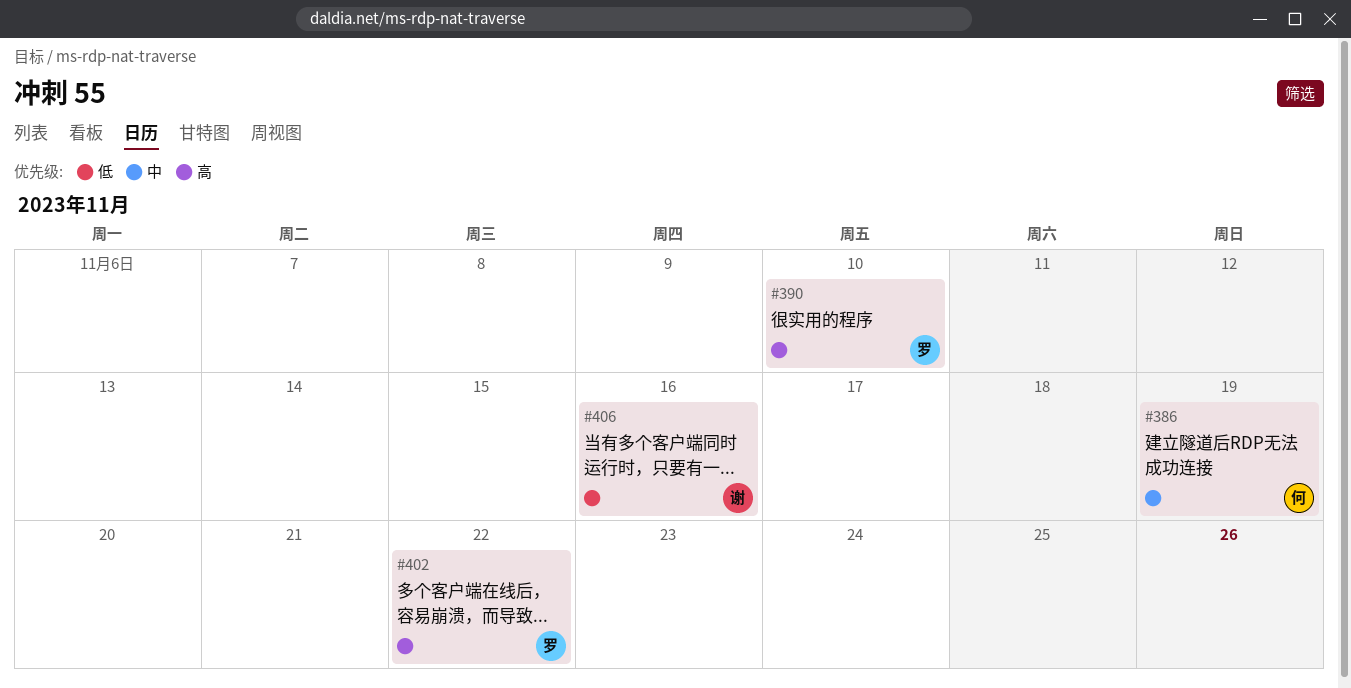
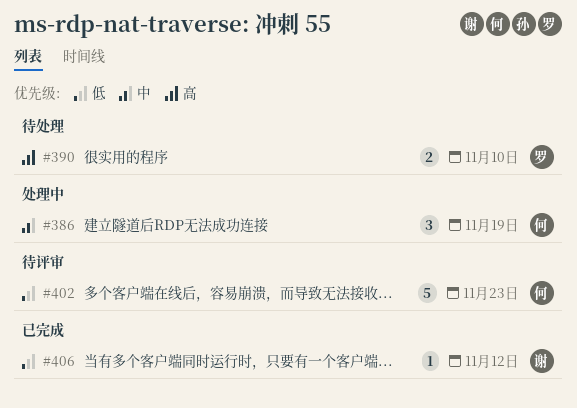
#402, owner: 罗 -> 何
#402, priority: 高 -> 低
#402, due: Nov 22 -> Nov 23
#406, due: Nov 16 -> Nov 12

